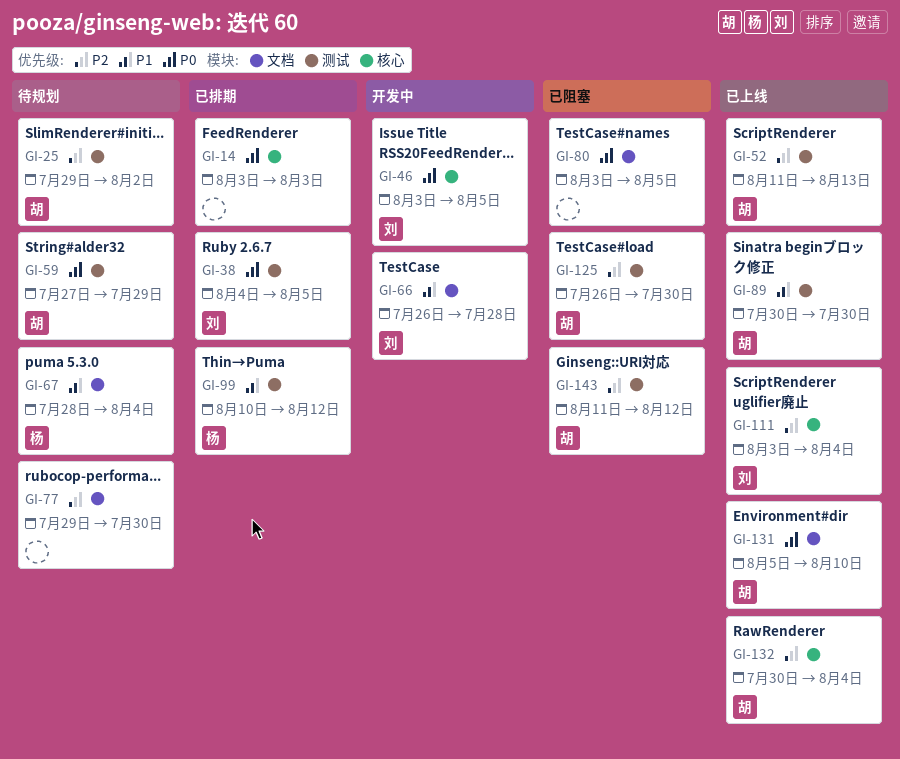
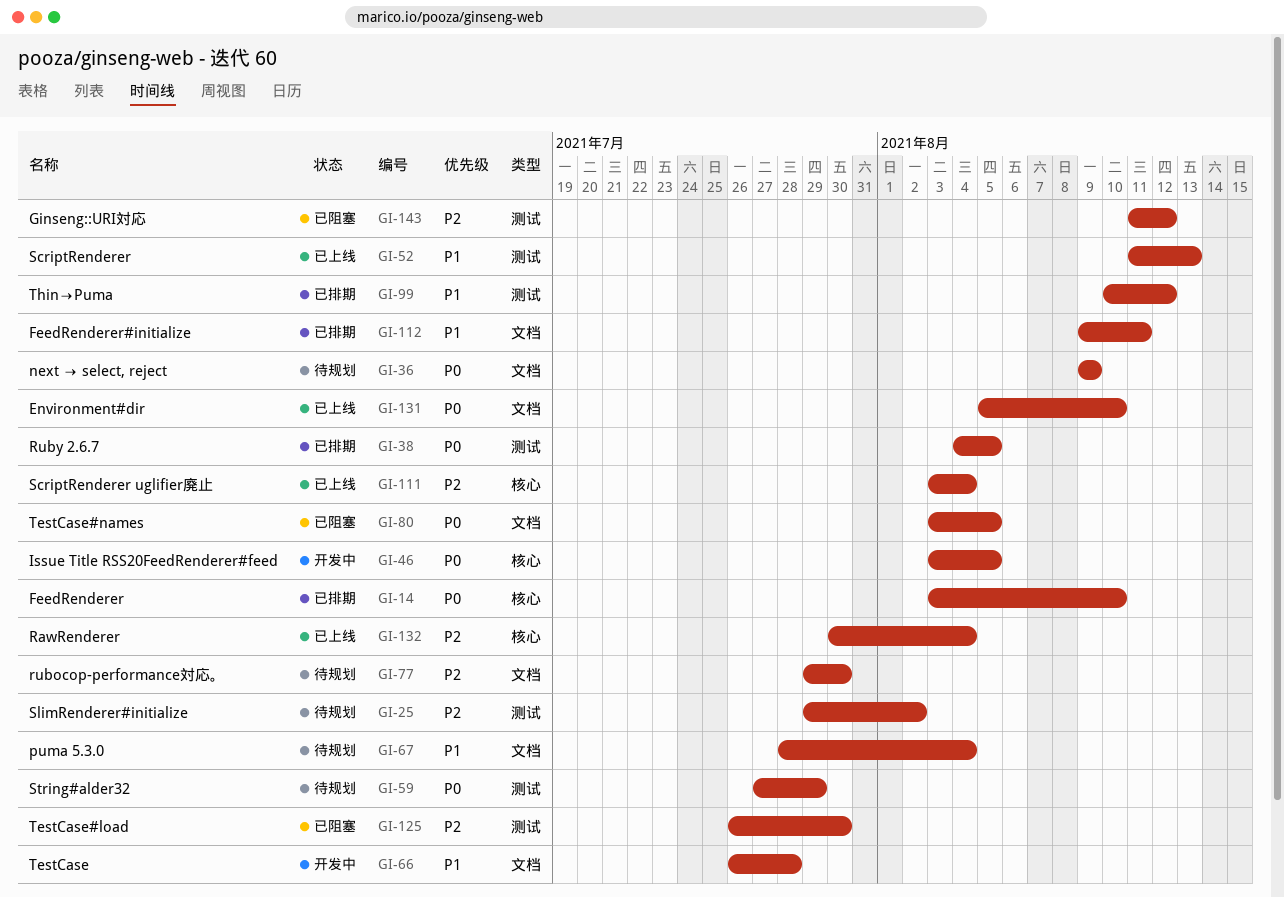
GI-14, due: Aug 3 -> Aug 10
GI-36: none -> present
GI-52, priority: P2 -> P1
GI-89: present -> none
GI-112: none -> present

